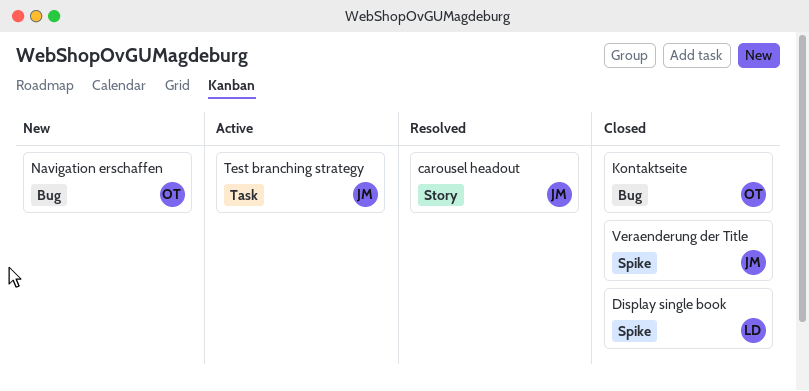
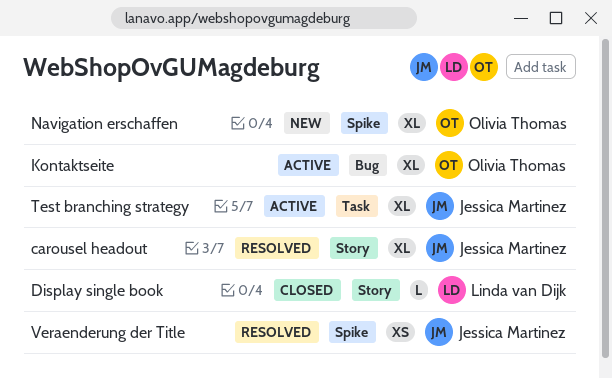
Display single book, label: Spike -> Story
Kontaktseite, status: Closed -> Active
Navigation erschaffen, label: Bug -> Spike
Veraenderung der Title, status: Closed -> Resolved

